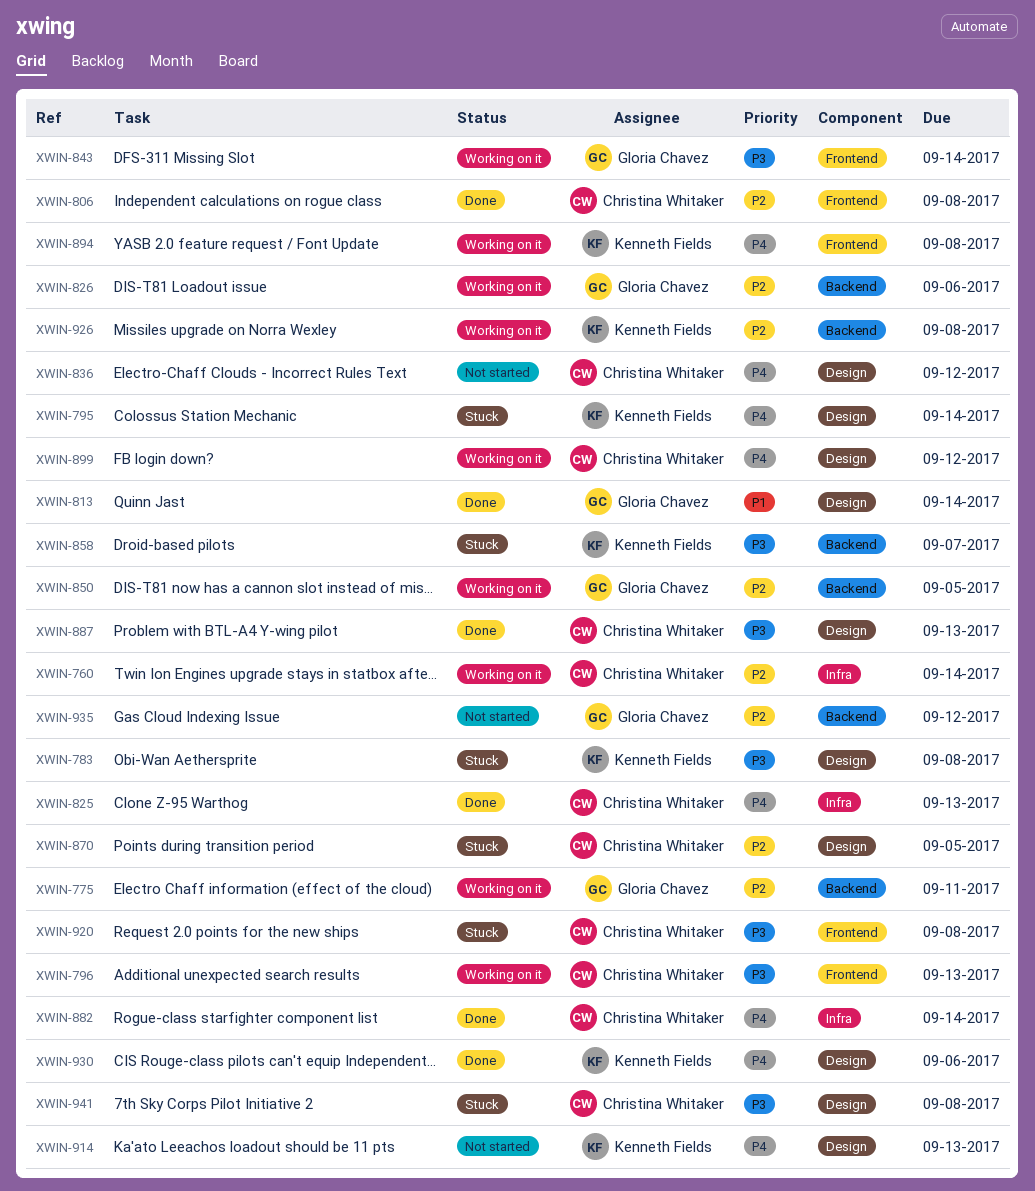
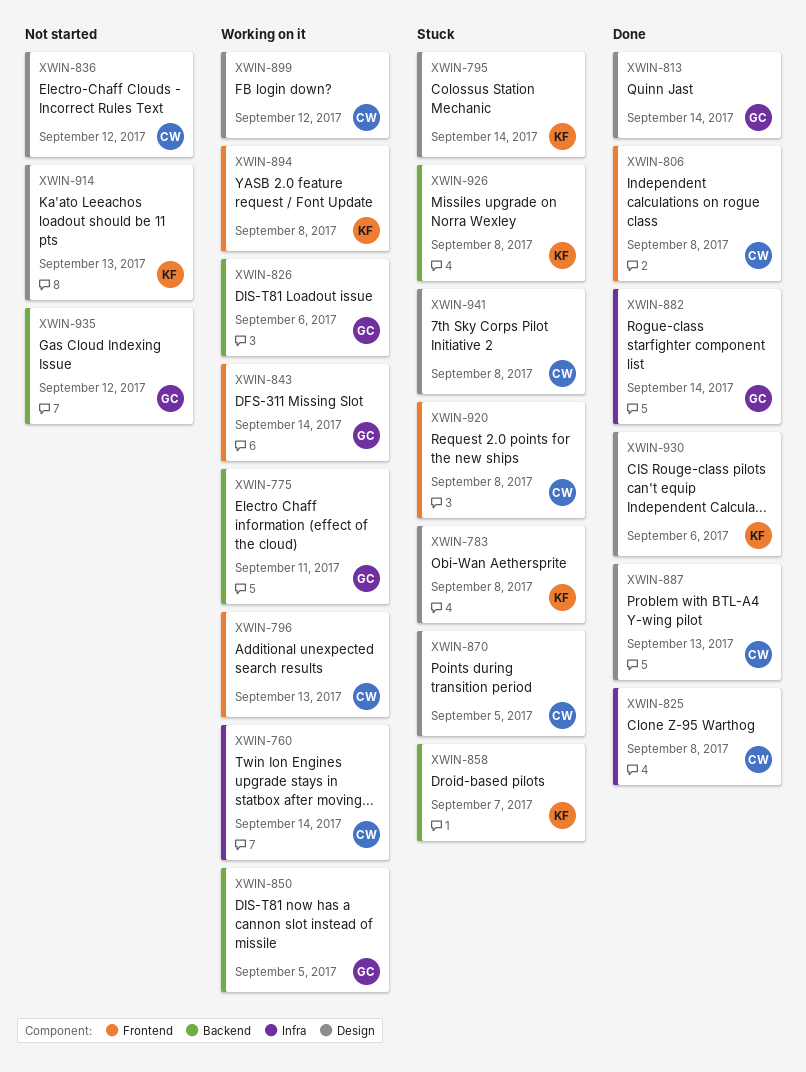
XWIN-825, due: Sep 13 -> Sep 8
XWIN-882, owner: Christina Whitaker -> Gloria Chavez
XWIN-926, status: Working on it -> Stuck

